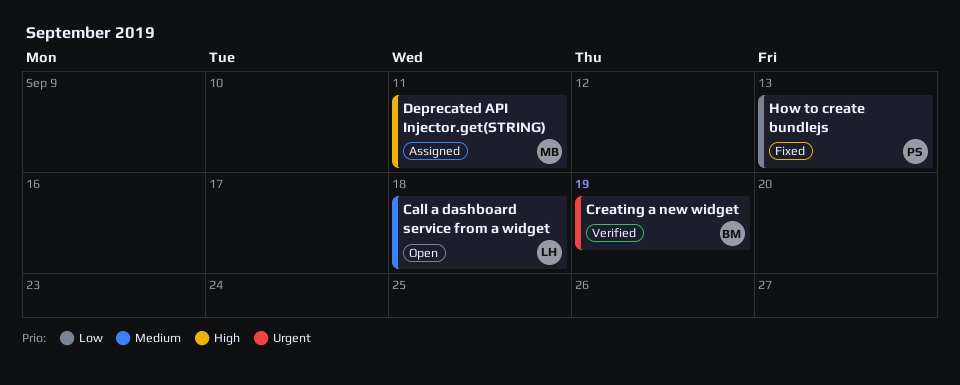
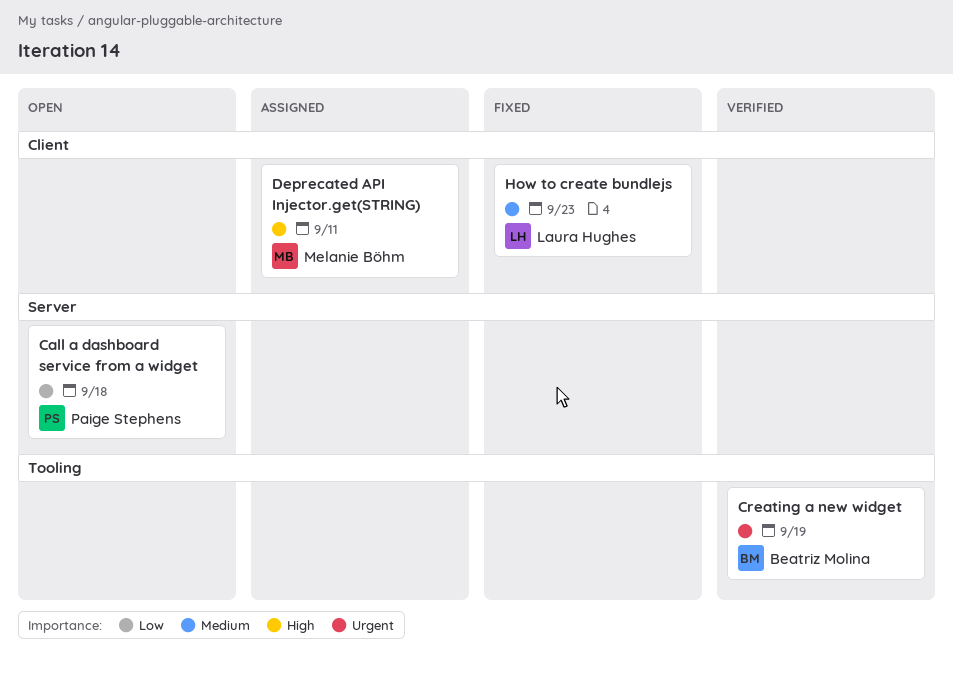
Call a dashboard service from a widget, owner: Laura Hughes -> Paige Stephens
Call a dashboard service from a widget, priority: Medium -> Low
How to create bundlejs, owner: Paige Stephens -> Laura Hughes
How to create bundlejs, priority: Low -> Medium
How to create bundlejs, due: Sep 13 -> Sep 23

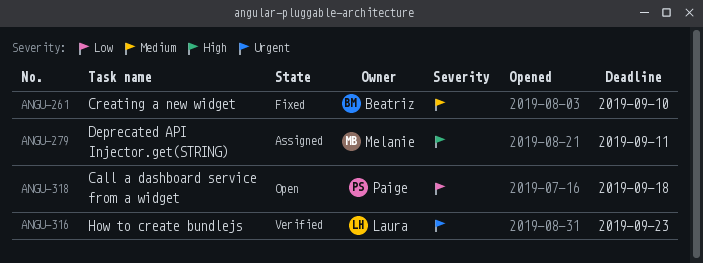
Creating a new widget, status: Verified -> Fixed
Creating a new widget, priority: Urgent -> Medium
Creating a new widget, due: Sep 19 -> Sep 10
How to create bundlejs, status: Fixed -> Verified
How to create bundlejs, priority: Medium -> Urgent

